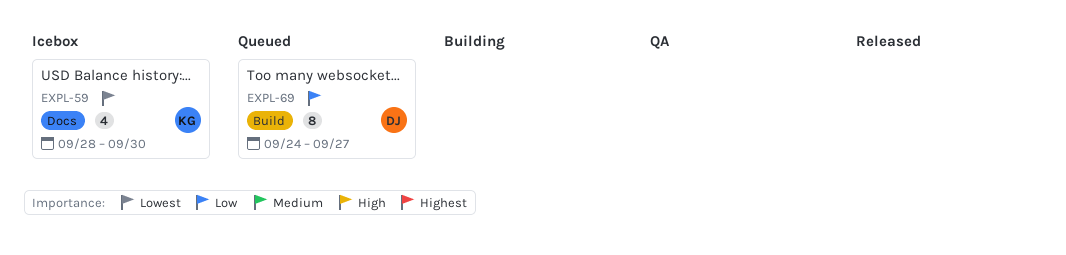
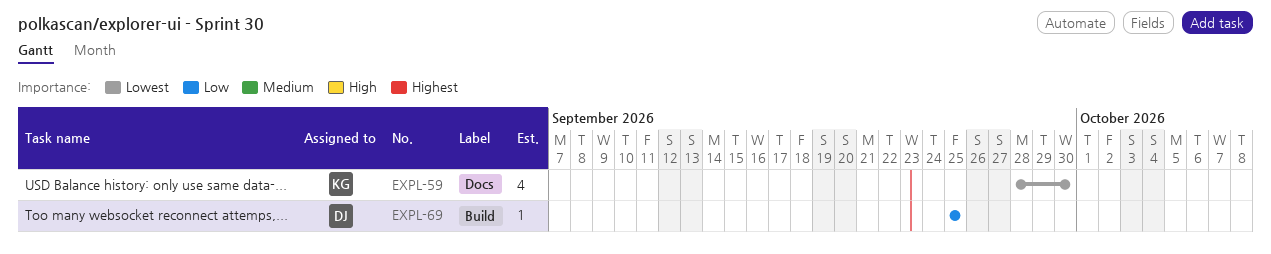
EXPL-69, estimate: 8 -> 1
EXPL-69, start: Sep 24 -> Sep 25
EXPL-69, due: Sep 27 -> Sep 25

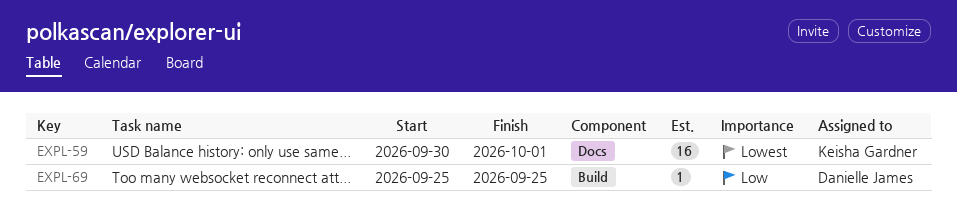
EXPL-59, estimate: 4 -> 16
EXPL-59, start: Sep 28 -> Sep 30
EXPL-59, due: Sep 30 -> Oct 1

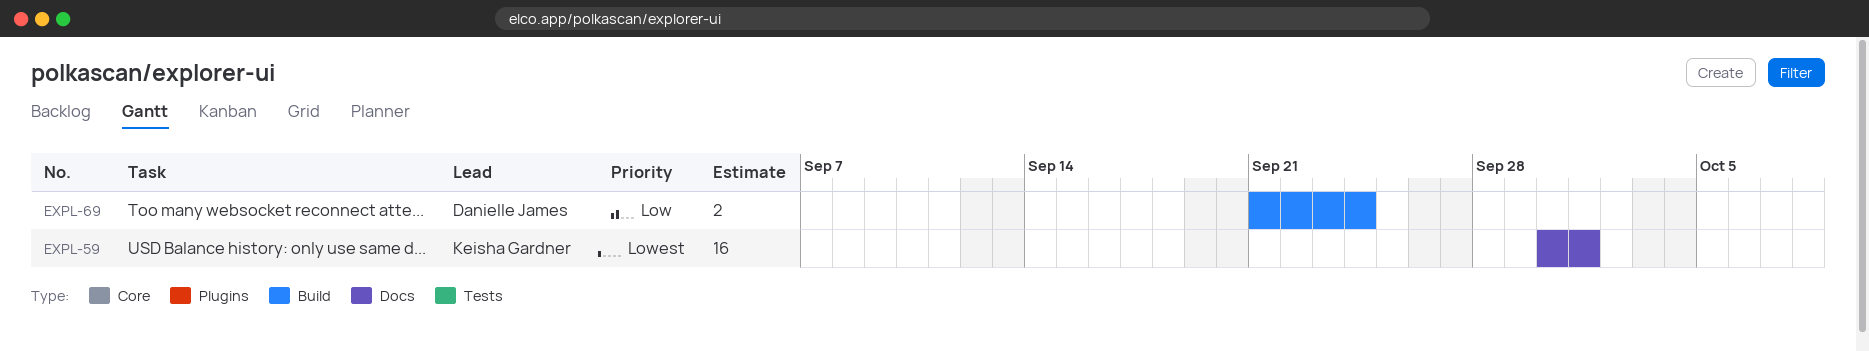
EXPL-69, estimate: 1 -> 2
EXPL-69, start: Sep 25 -> Sep 21
EXPL-69, due: Sep 25 -> Sep 24

